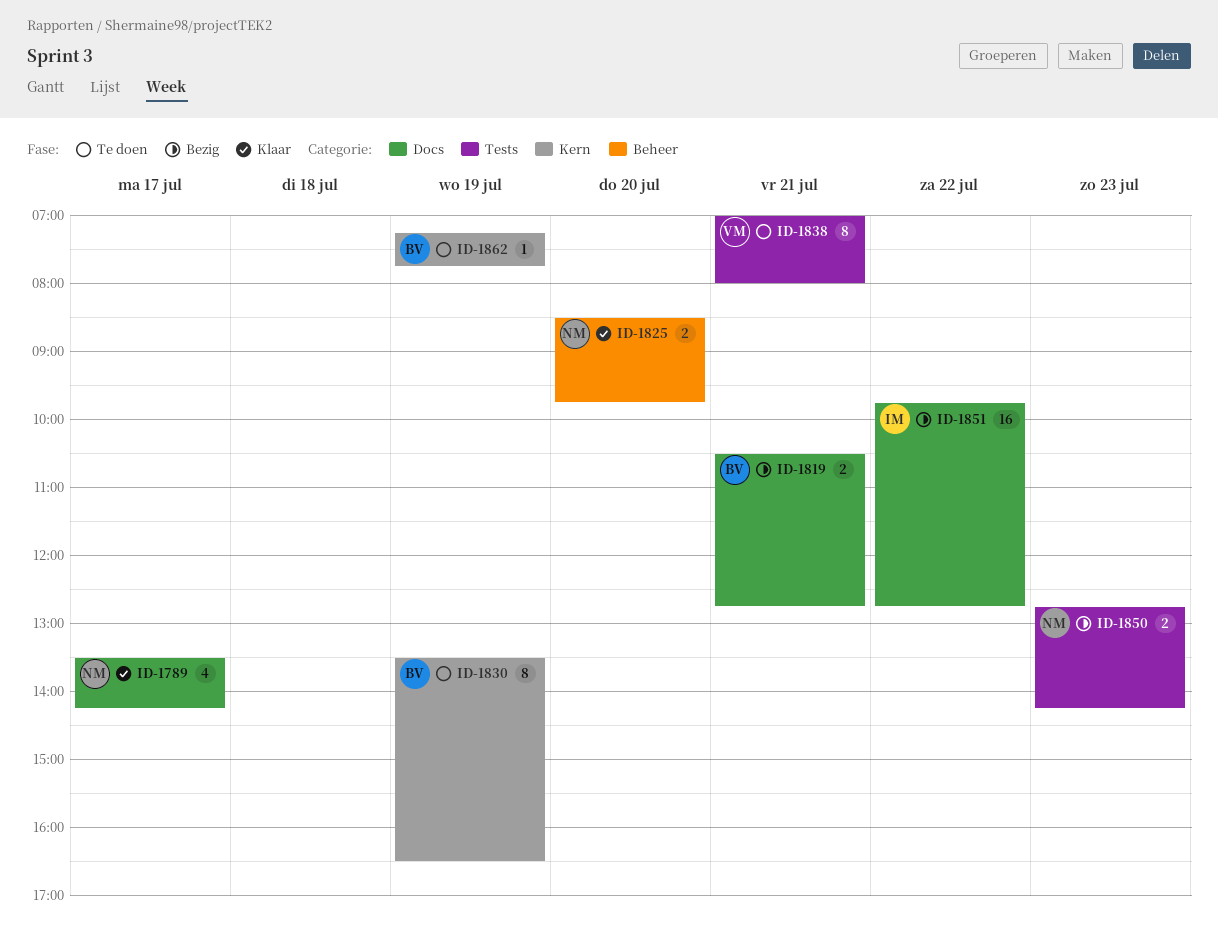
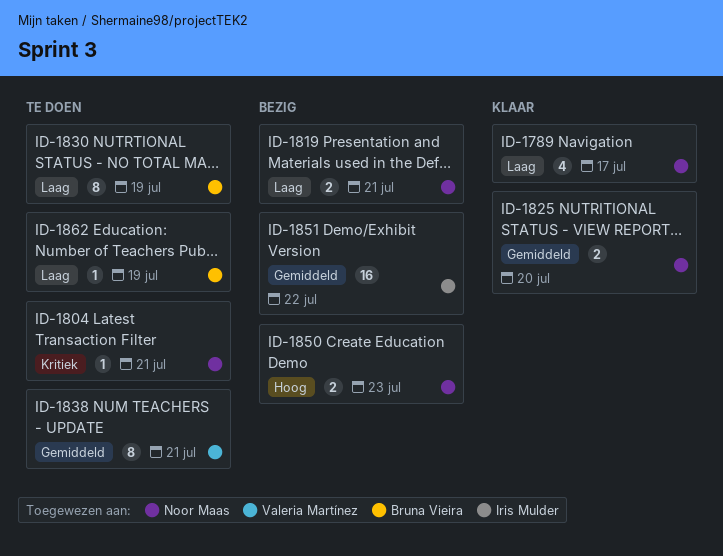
ID-1804: none -> present
ID-1819, owner: Bruna Vieira -> Noor Maas

